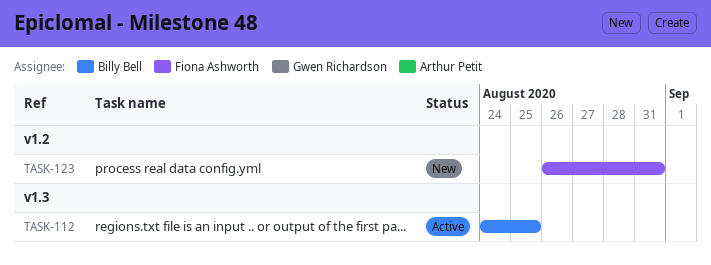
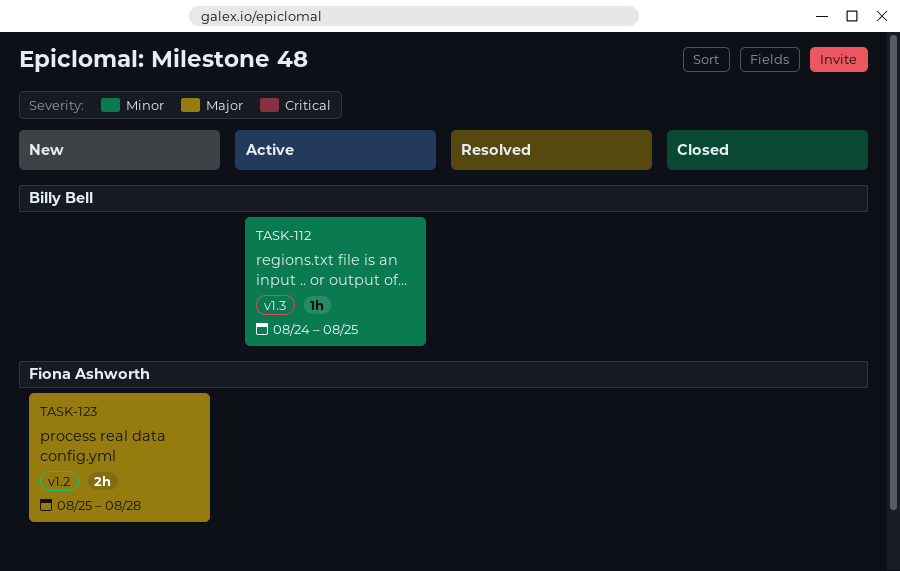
TASK-123, start: Aug 26 -> Aug 25
TASK-123, due: Aug 31 -> Aug 28

